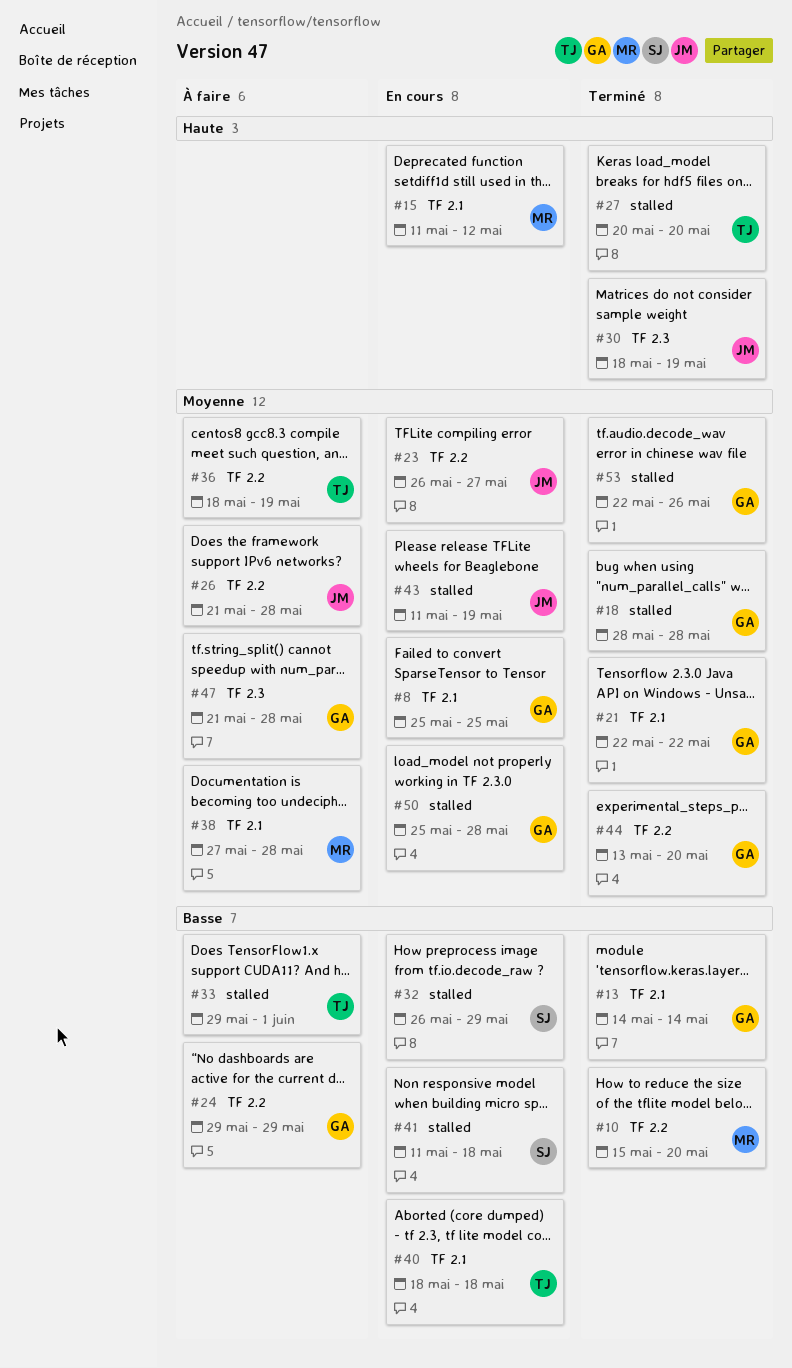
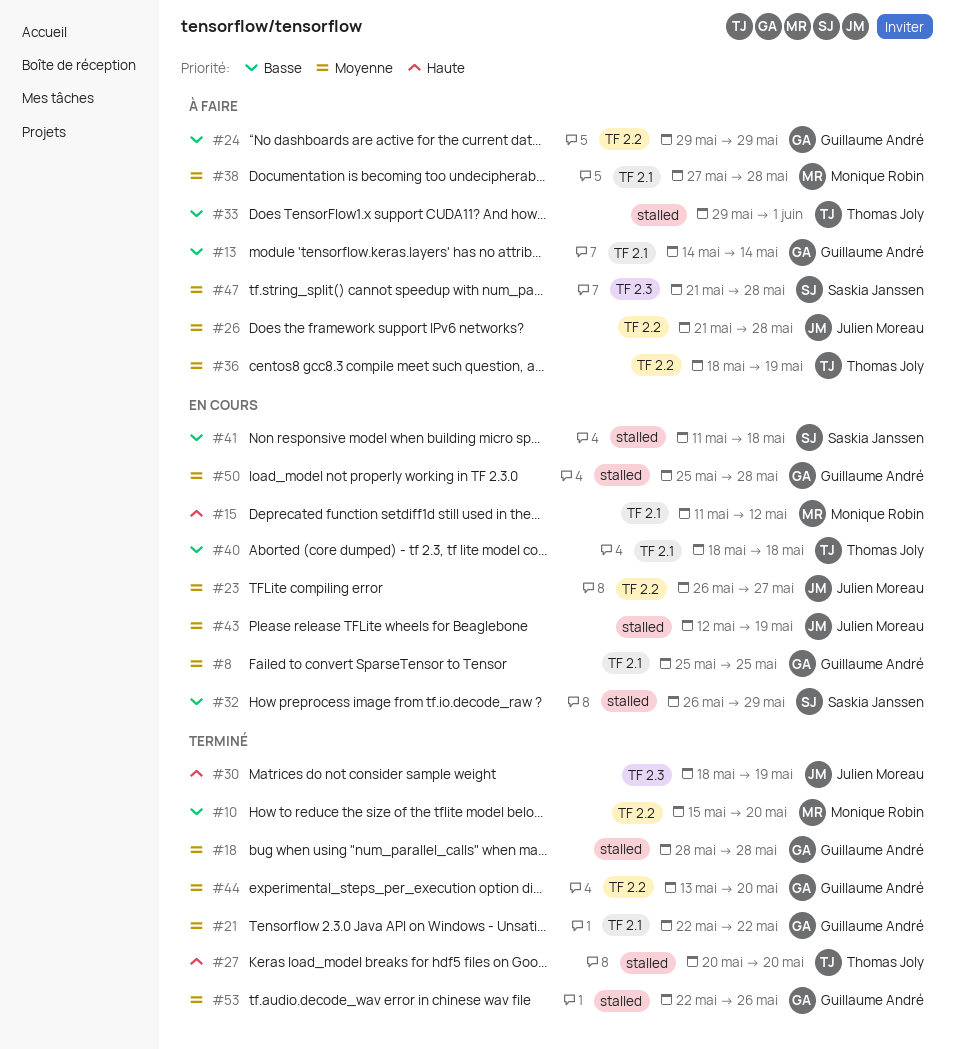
#13, status: Terminé -> À faire
#43, start: May 11 -> May 12
#47, owner: Guillaume André -> Saskia Janssen

